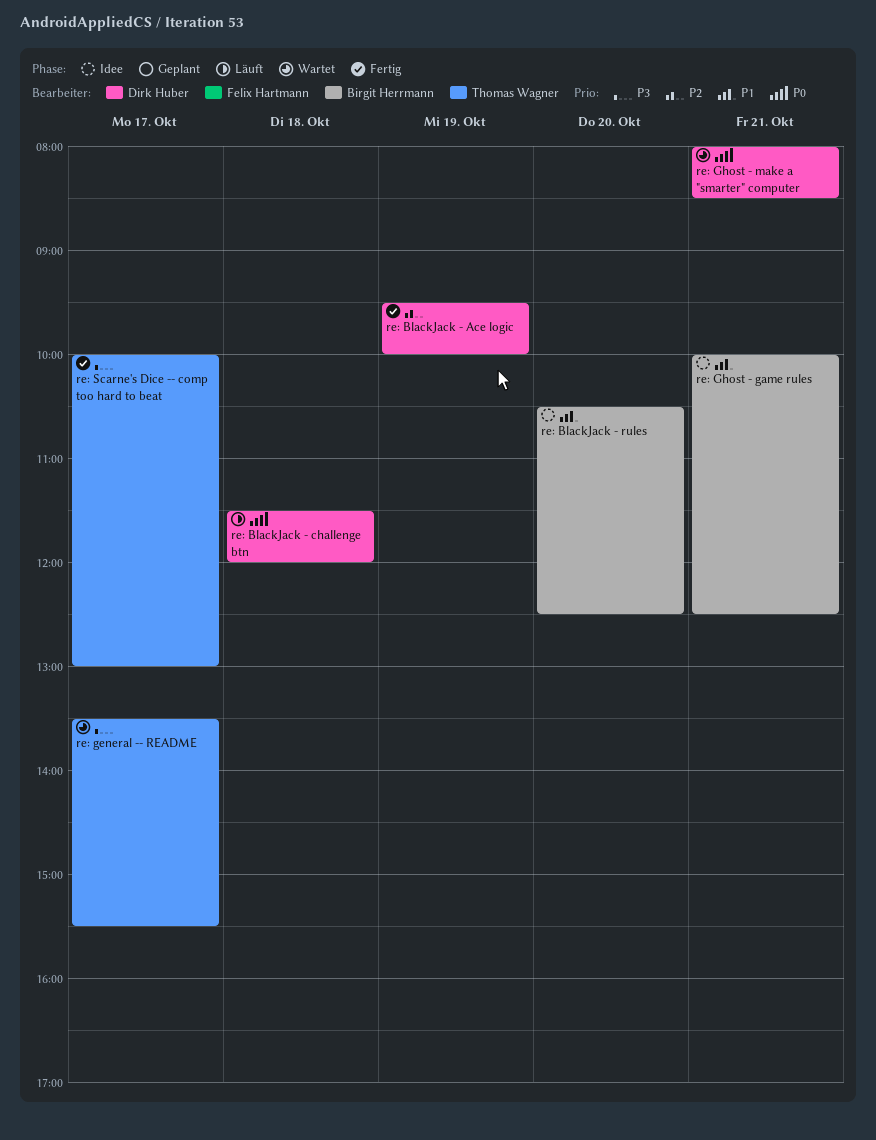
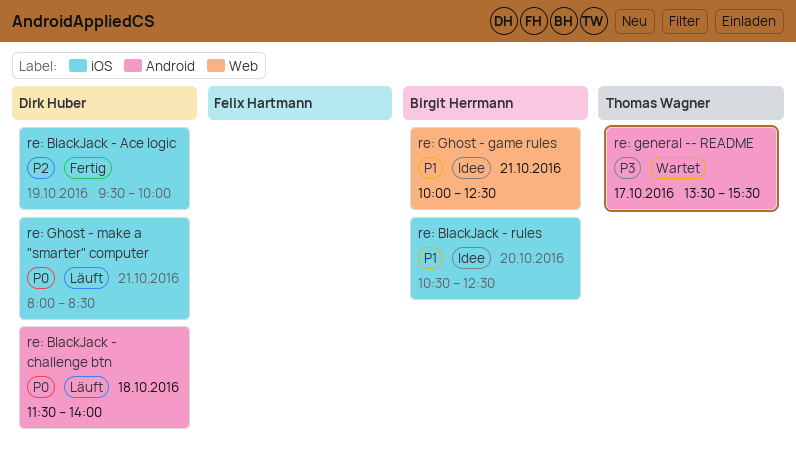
re: BlackJack - challenge btn, ends: 12:00 -> 14:00
re: Ghost - make a "smarter" computer, status: Wartet -> Läuft
re: Scarne's Dice -- comp too hard to beat: present -> none

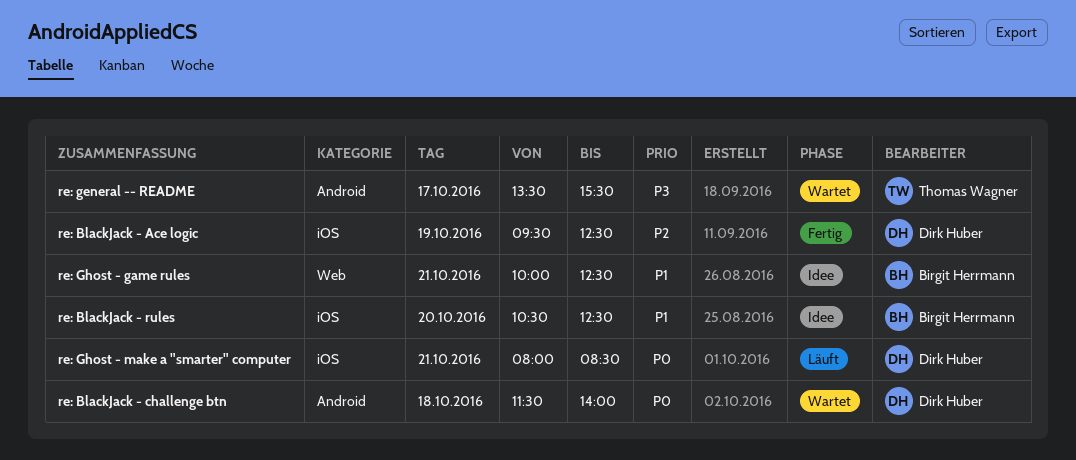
re: BlackJack - Ace logic, ends: 10:00 -> 12:30
re: BlackJack - challenge btn, status: Läuft -> Wartet

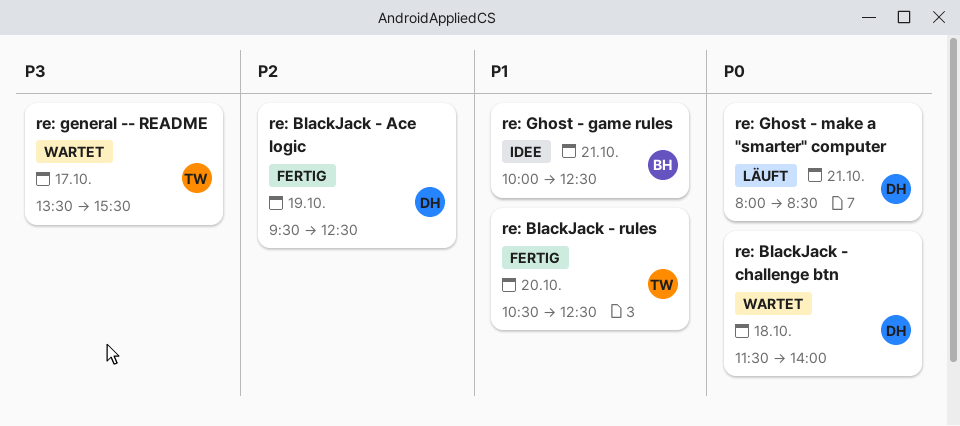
re: BlackJack - rules, status: Idee -> Fertig
re: BlackJack - rules, owner: Birgit Herrmann -> Thomas Wagner

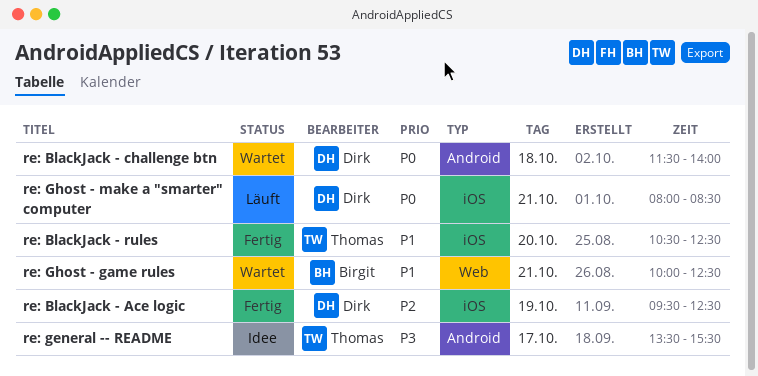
re: general -- README, status: Wartet -> Idee
re: Ghost - game rules, status: Idee -> Wartet

